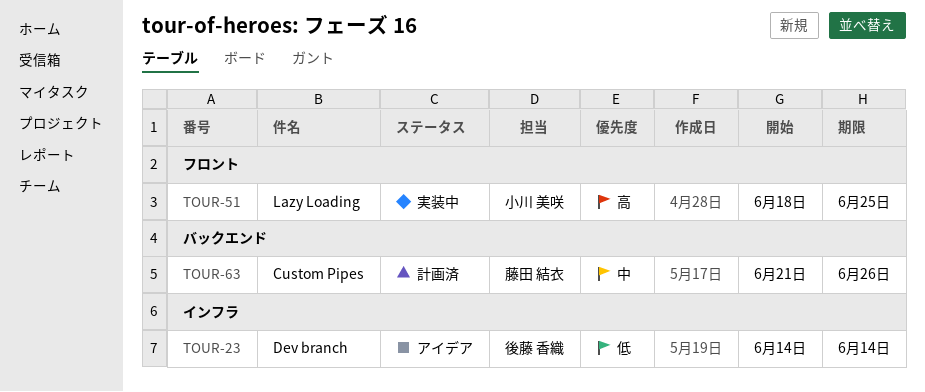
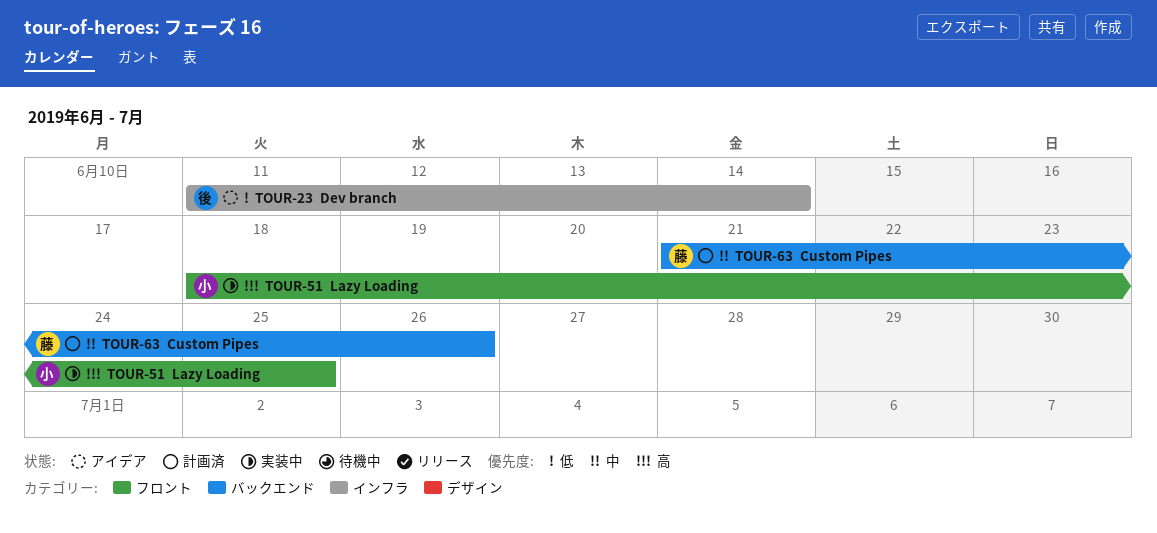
TOUR-23, start: Jun 14 -> Jun 11

